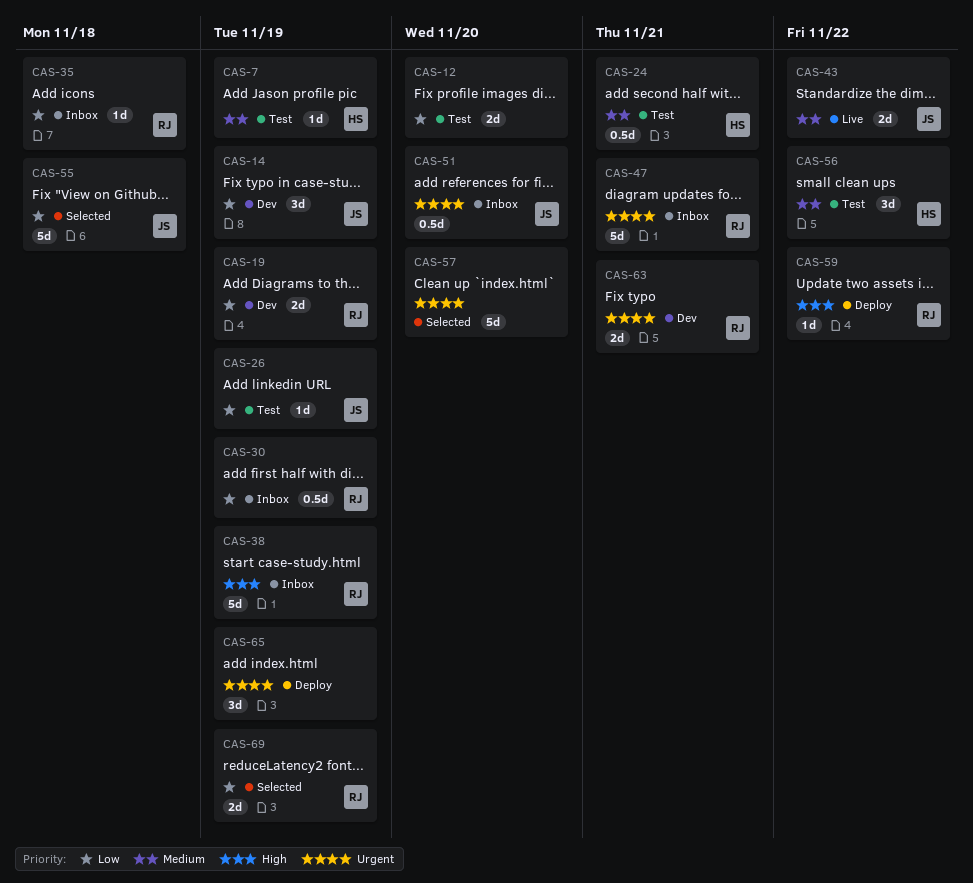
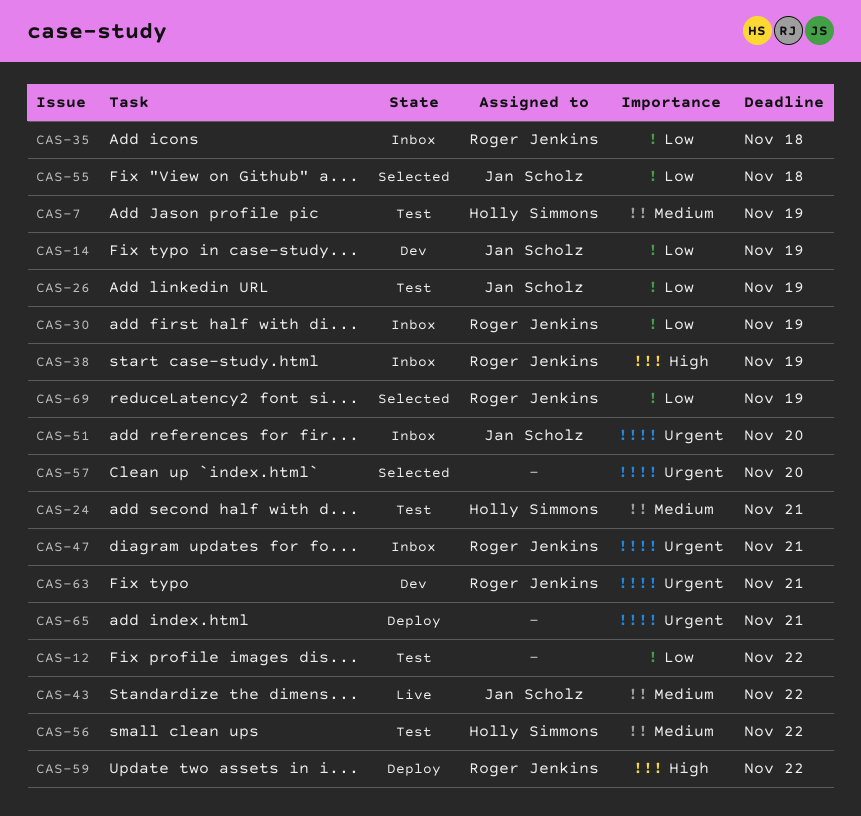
CAS-12, due: Nov 20 -> Nov 22
CAS-19: present -> none
CAS-65, due: Nov 19 -> Nov 21

